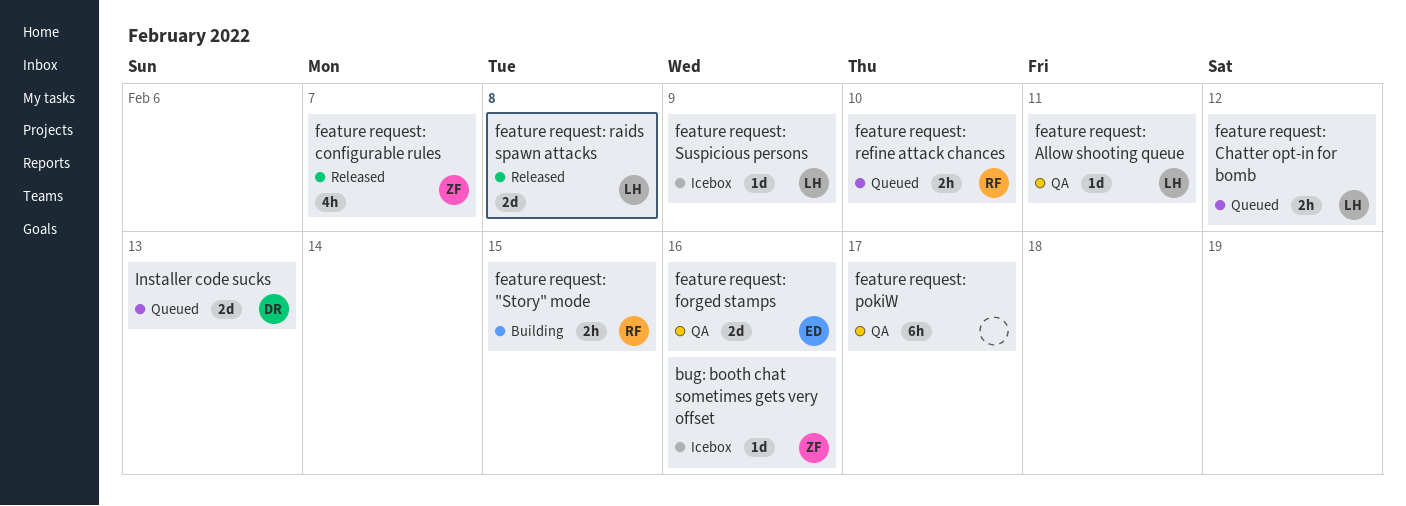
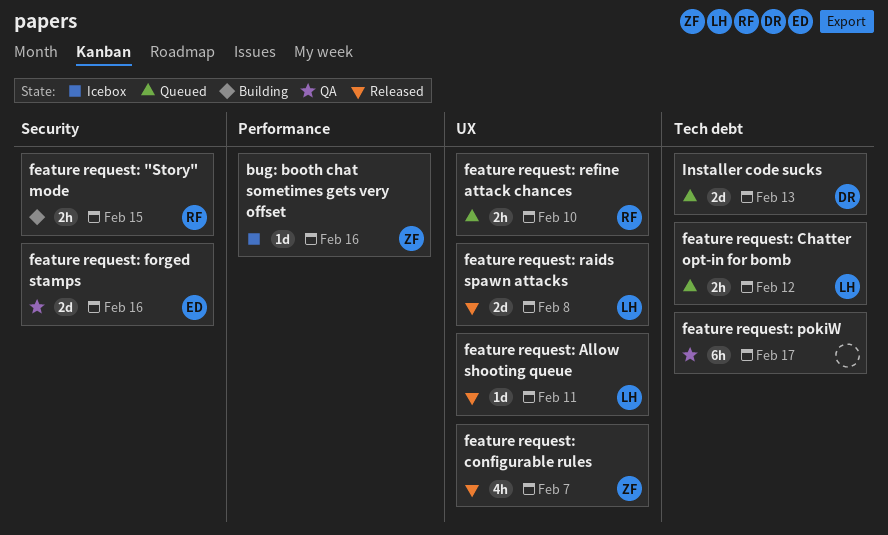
feature request: Allow shooting queue, status: QA -> Released
feature request: Suspicious persons: present -> none

